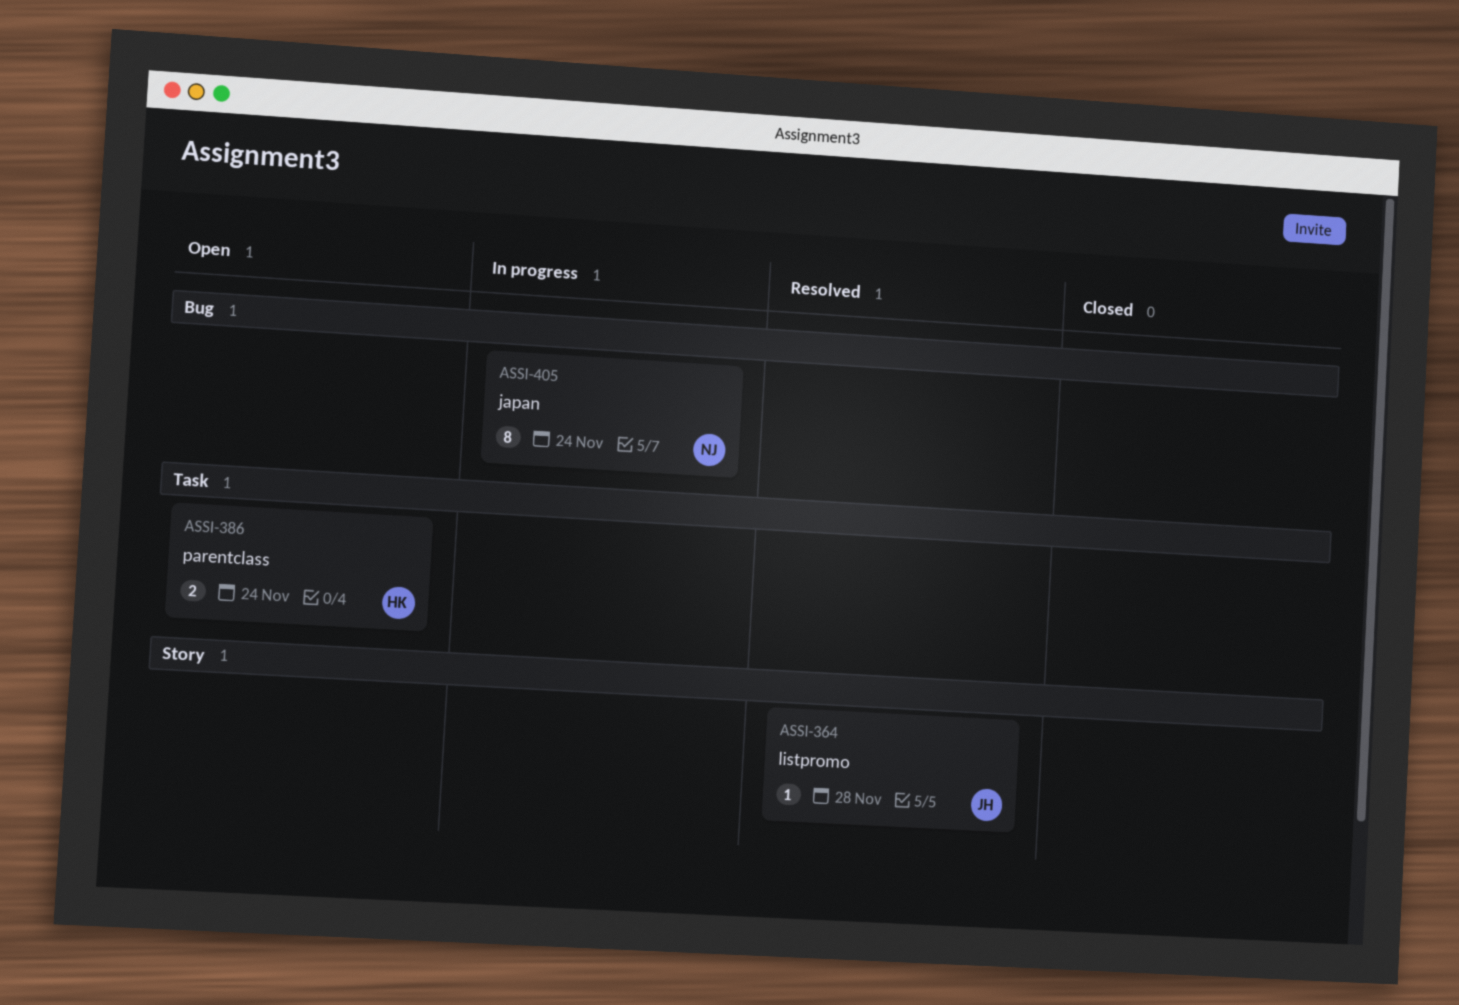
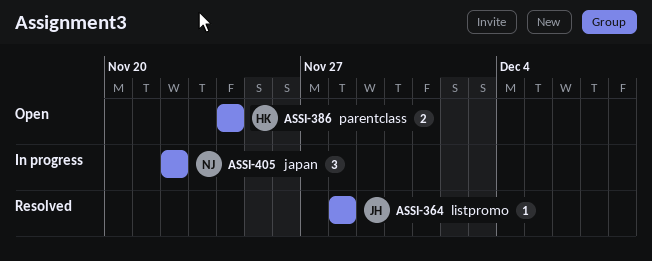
ASSI-405, estimate: 8 -> 3
ASSI-405, due: Nov 24 -> Nov 22

